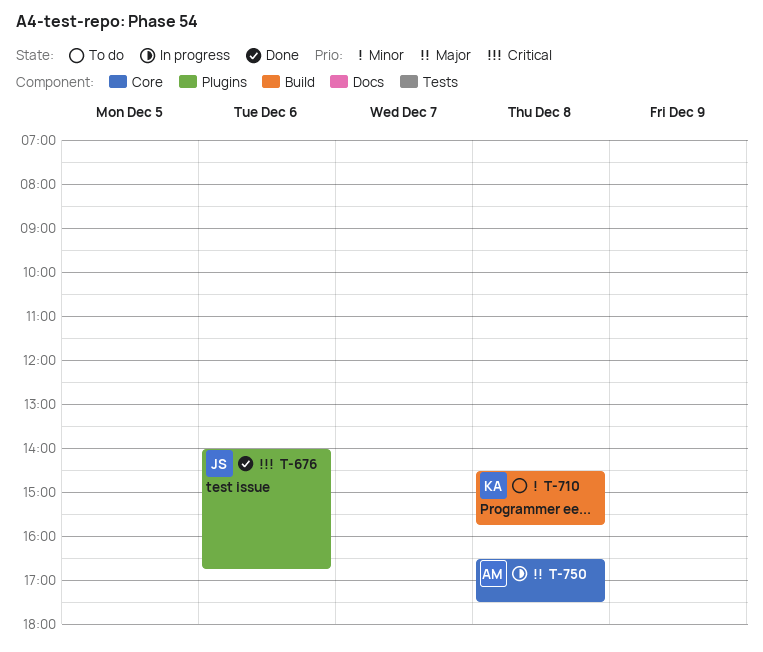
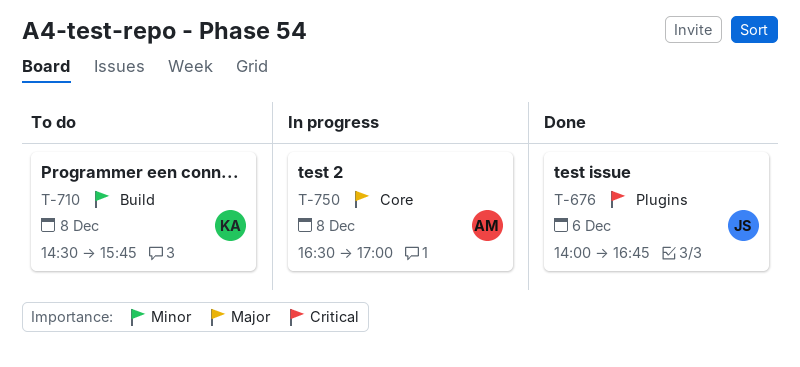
T-750, ends: 17:30 -> 17:00

